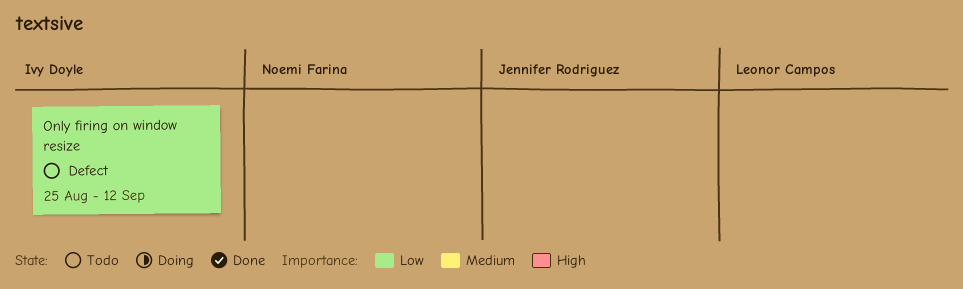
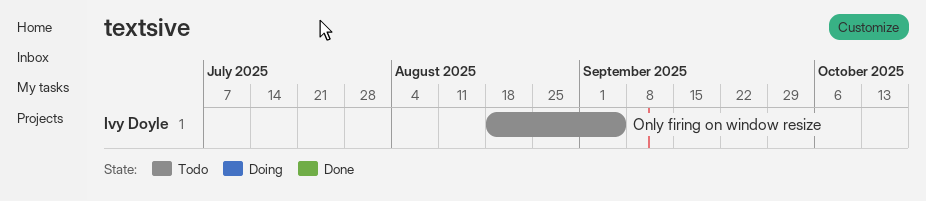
Only firing on window resize, start: Aug 25 -> Aug 18
Only firing on window resize, due: Sep 12 -> Sep 5

